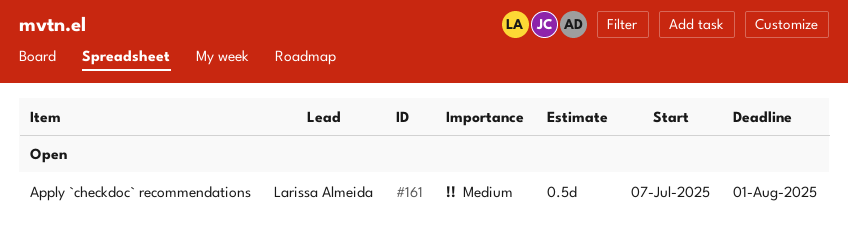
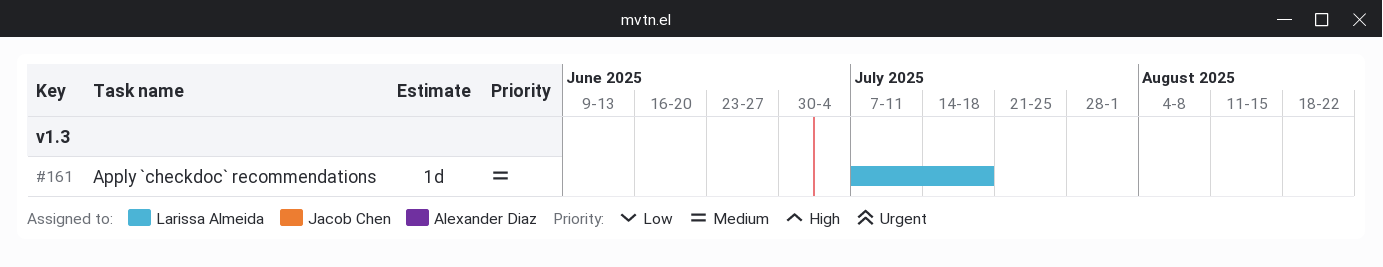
#161, estimate: 0.5d -> 1d
#161, due: Aug 1 -> Jul 18

